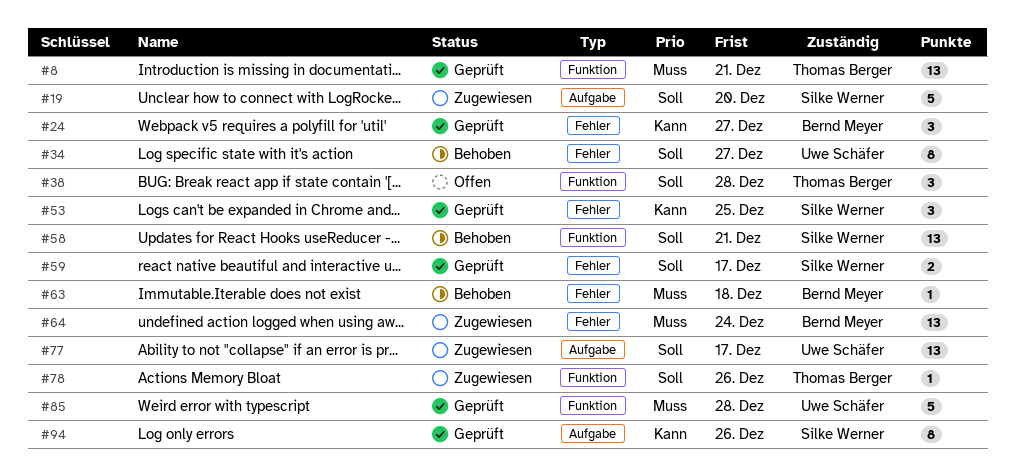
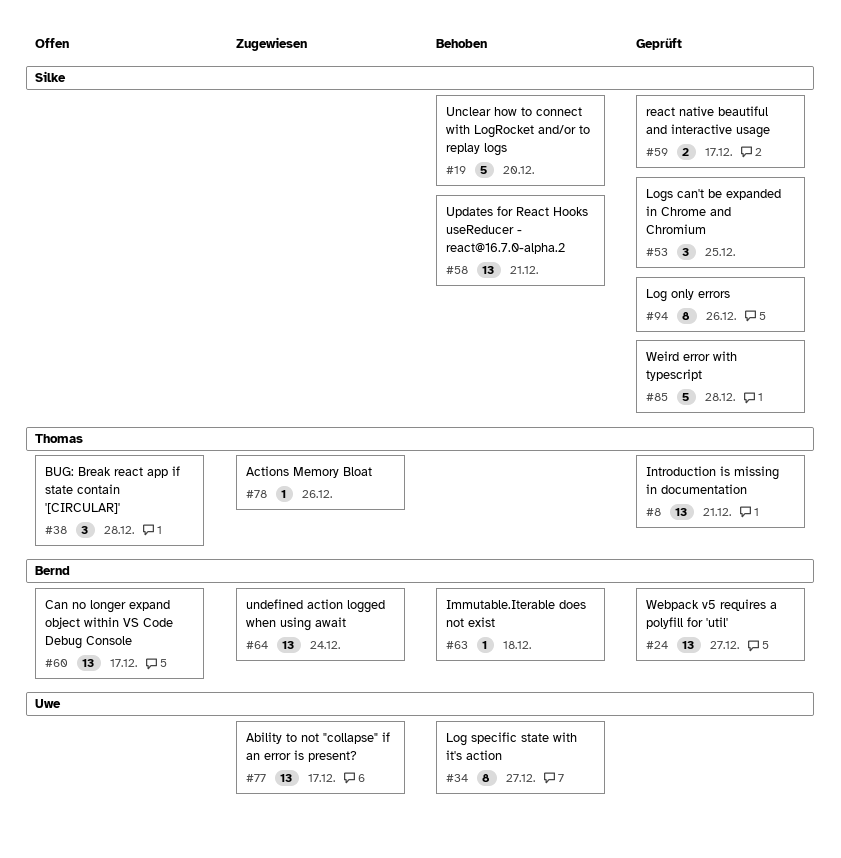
#19, status: Zugewiesen -> Behoben
#24, estimate: 3 -> 13
#60: none -> present
#85, owner: Uwe Schäfer -> Silke Werner

